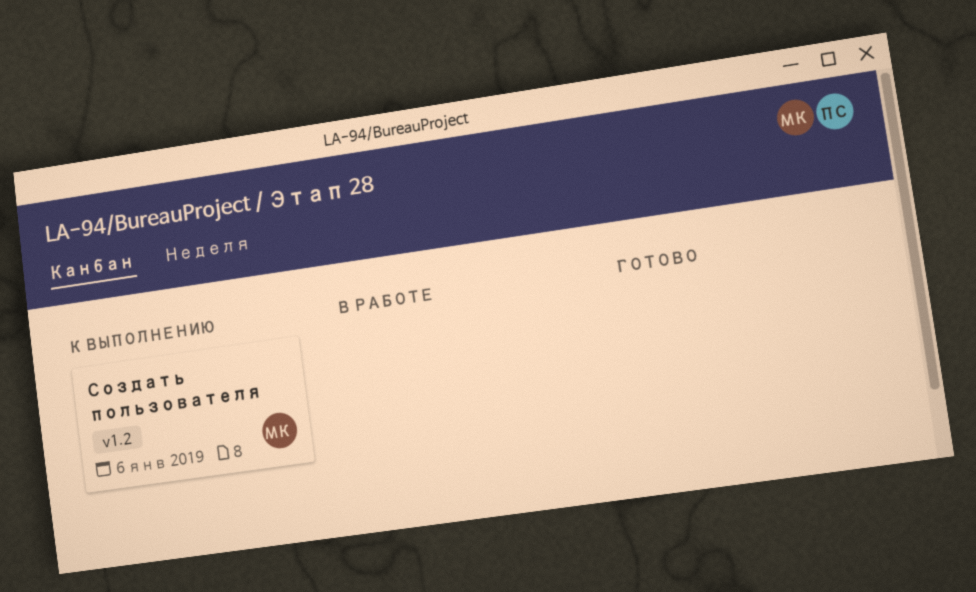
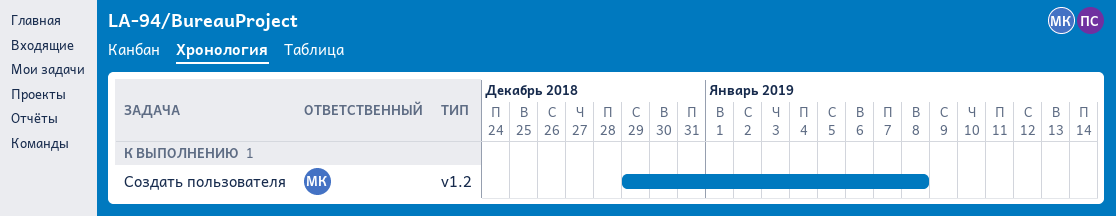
Создать пользователя, due: Jan 6 -> Jan 8

